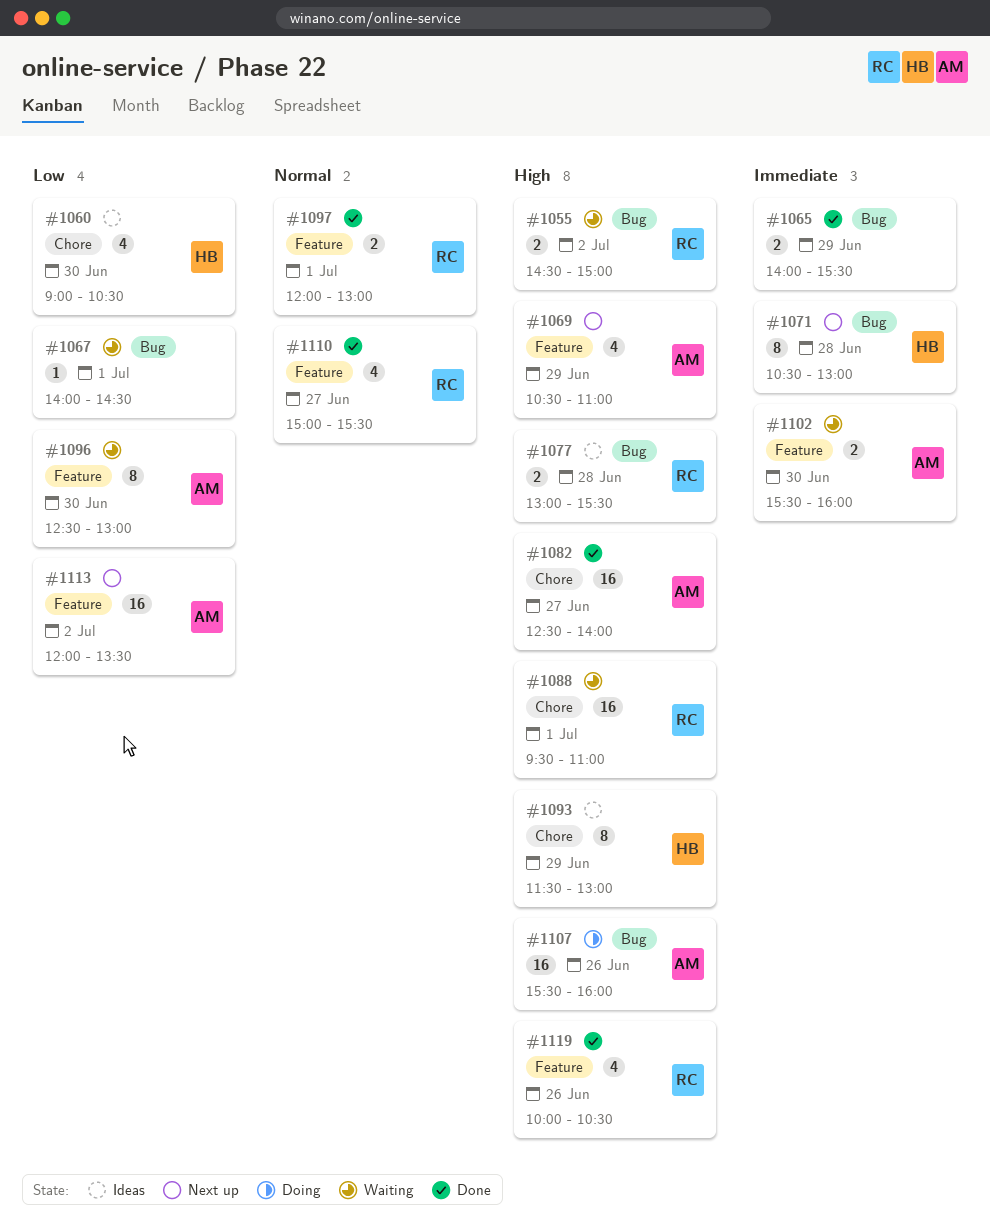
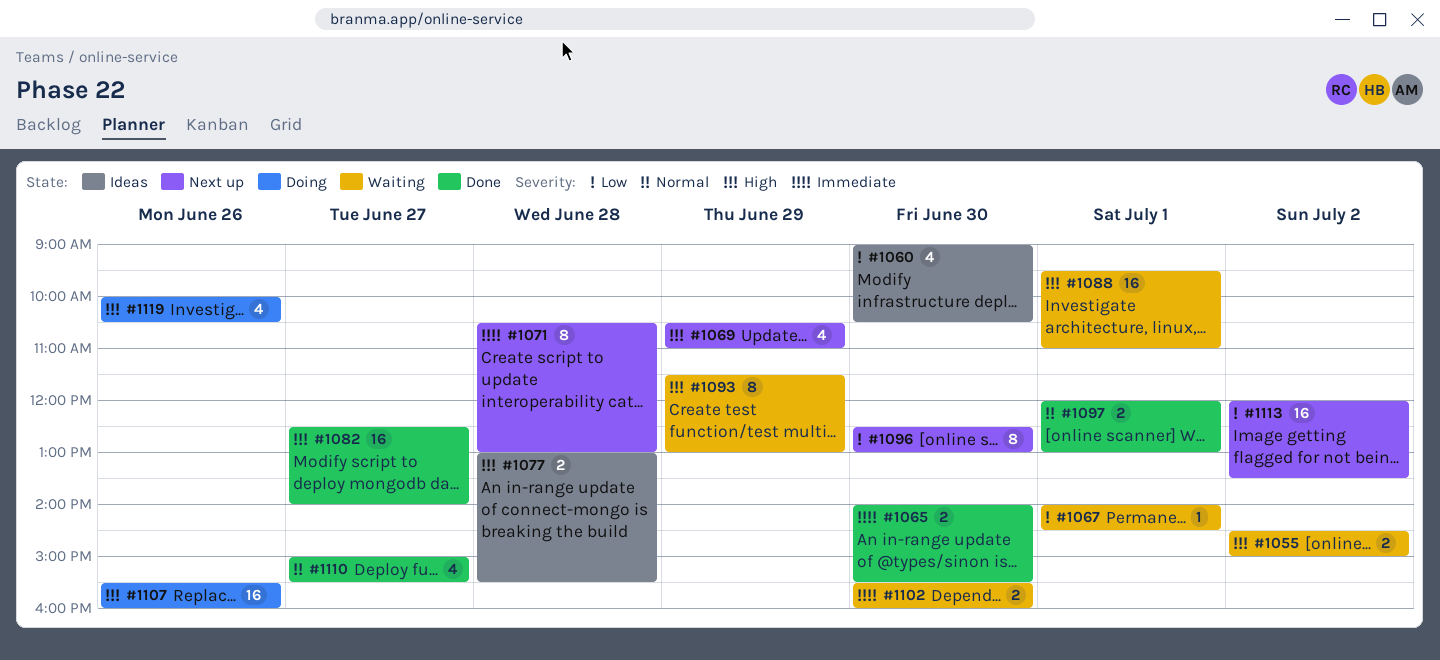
#1065, day: Jun 29 -> Jun 30
#1093, status: Ideas -> Waiting
#1096, status: Waiting -> Next up
#1119, status: Done -> Doing

